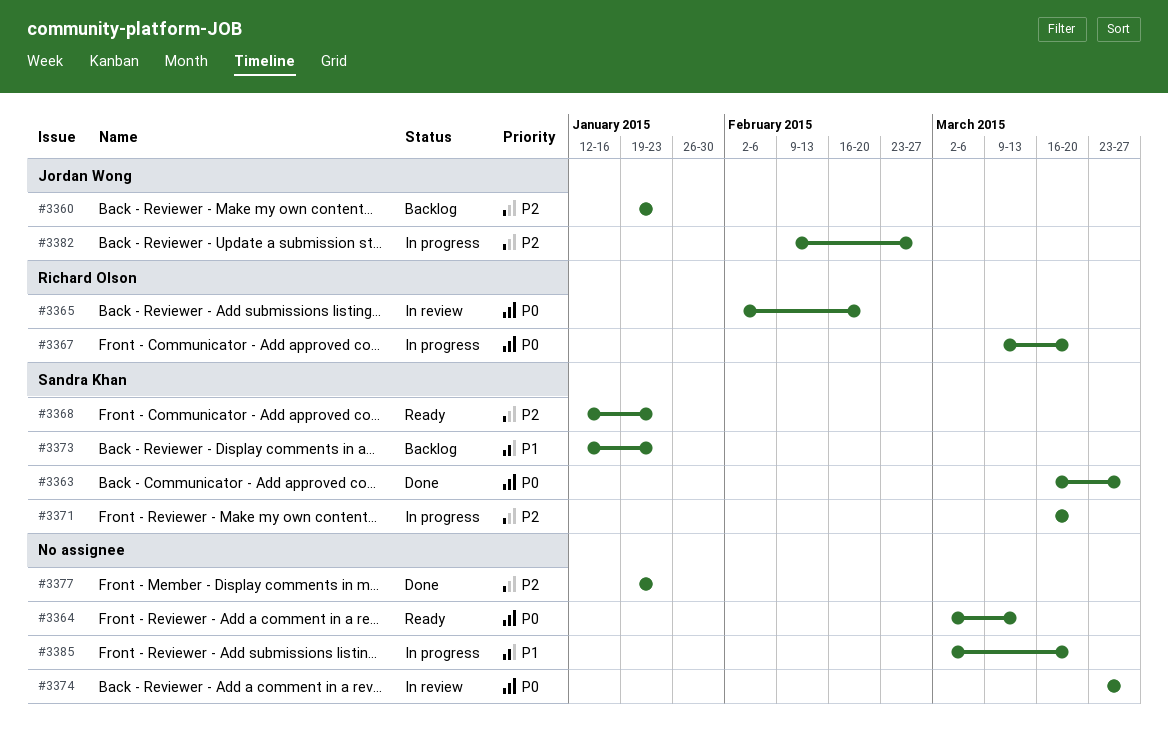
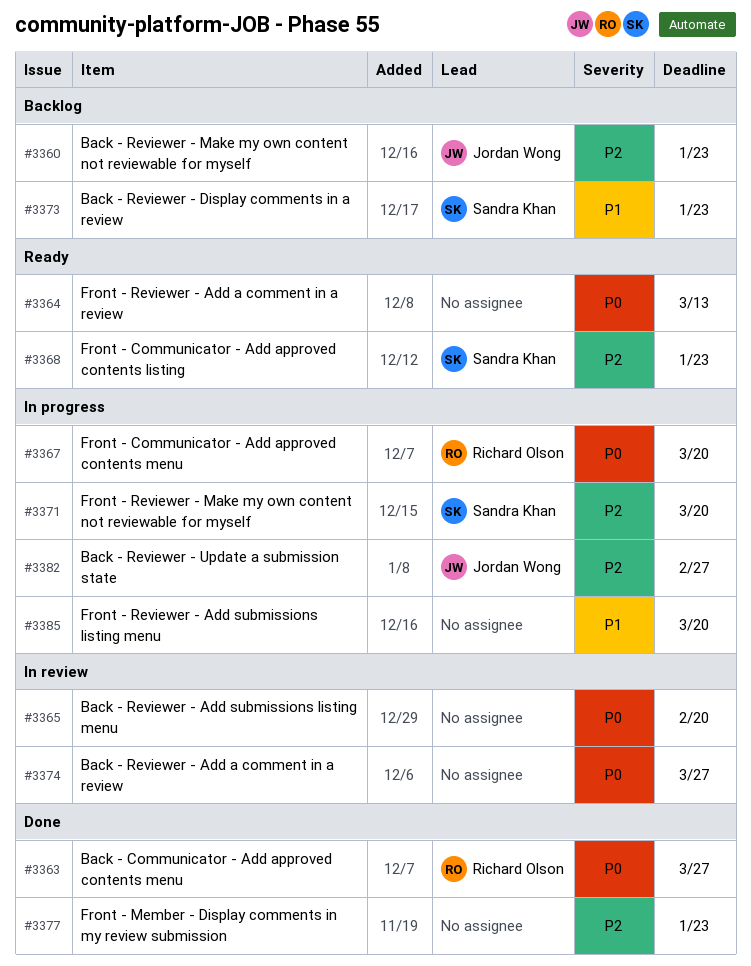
#3363, owner: Sandra Khan -> Richard Olson
#3365, owner: Richard Olson -> none

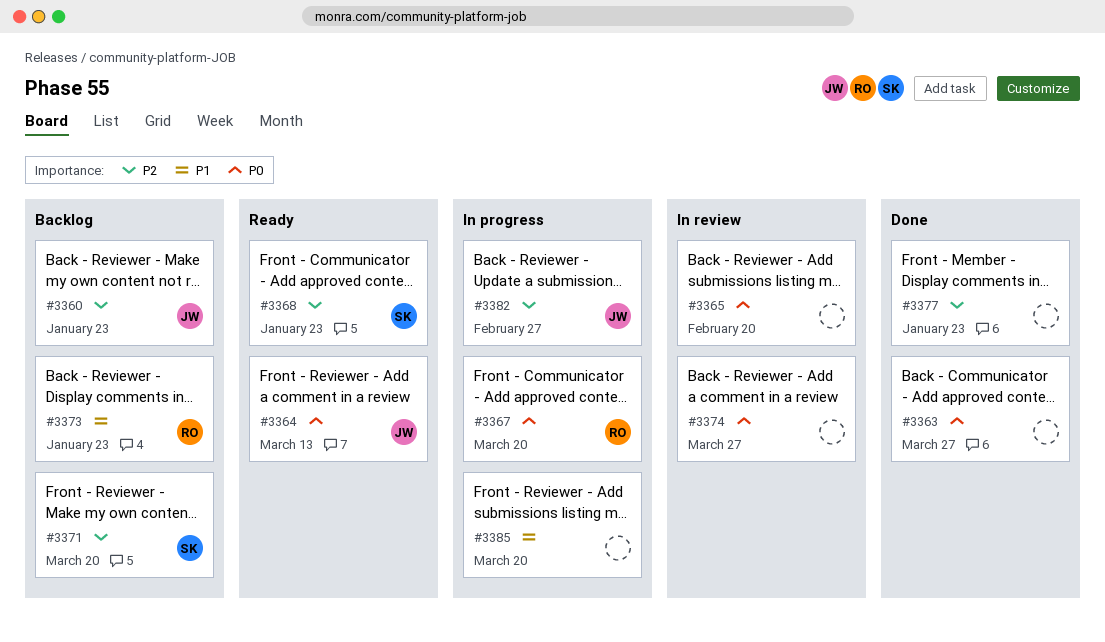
#3363, owner: Richard Olson -> none
#3364, owner: none -> Jordan Wong
#3371, status: In progress -> Backlog
#3373, owner: Sandra Khan -> Richard Olson

